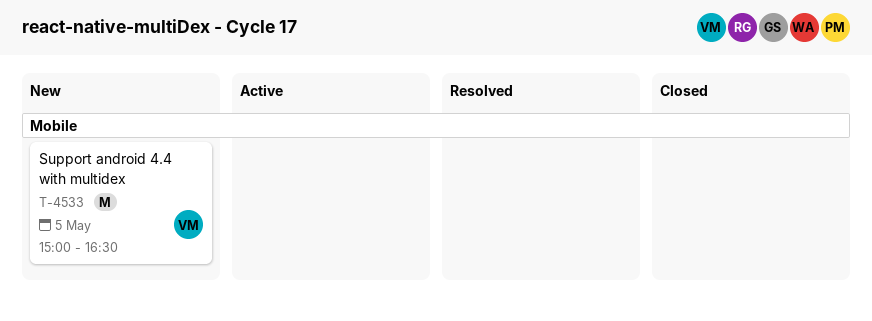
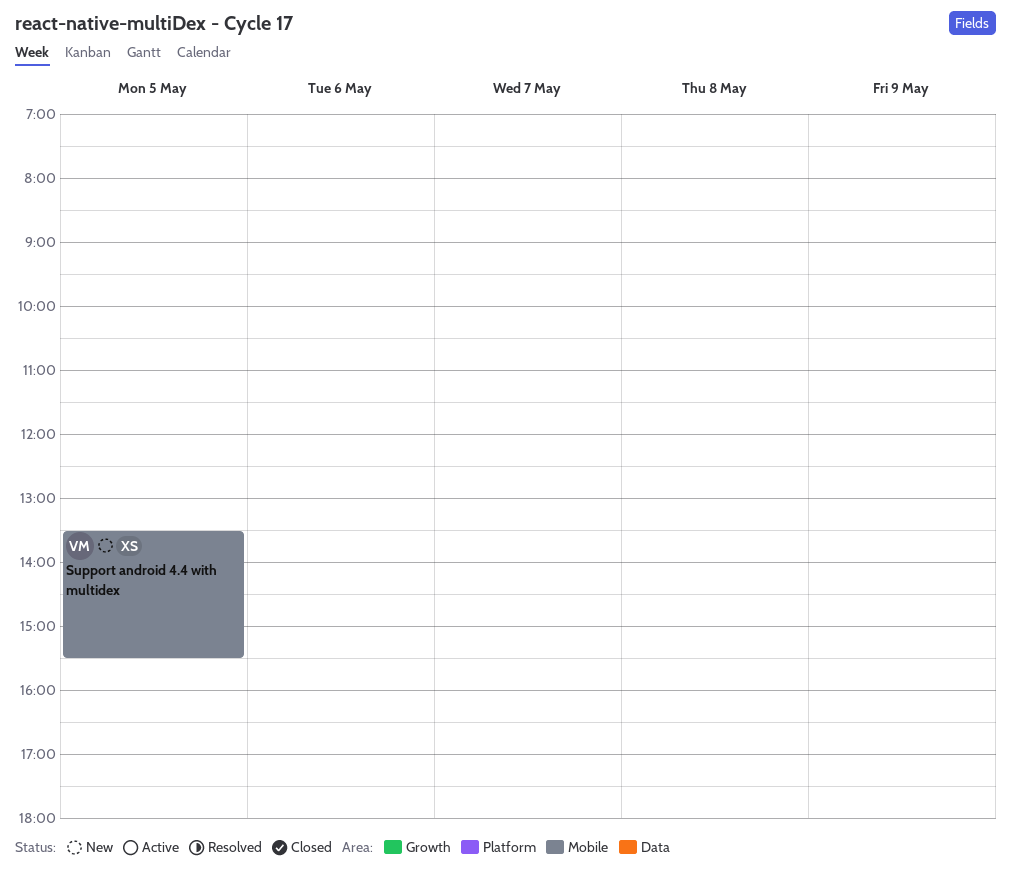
Support android 4.4 with multidex, estimate: M -> XS
Support android 4.4 with multidex, begins: 15:00 -> 13:30
Support android 4.4 with multidex, ends: 16:30 -> 15:30

